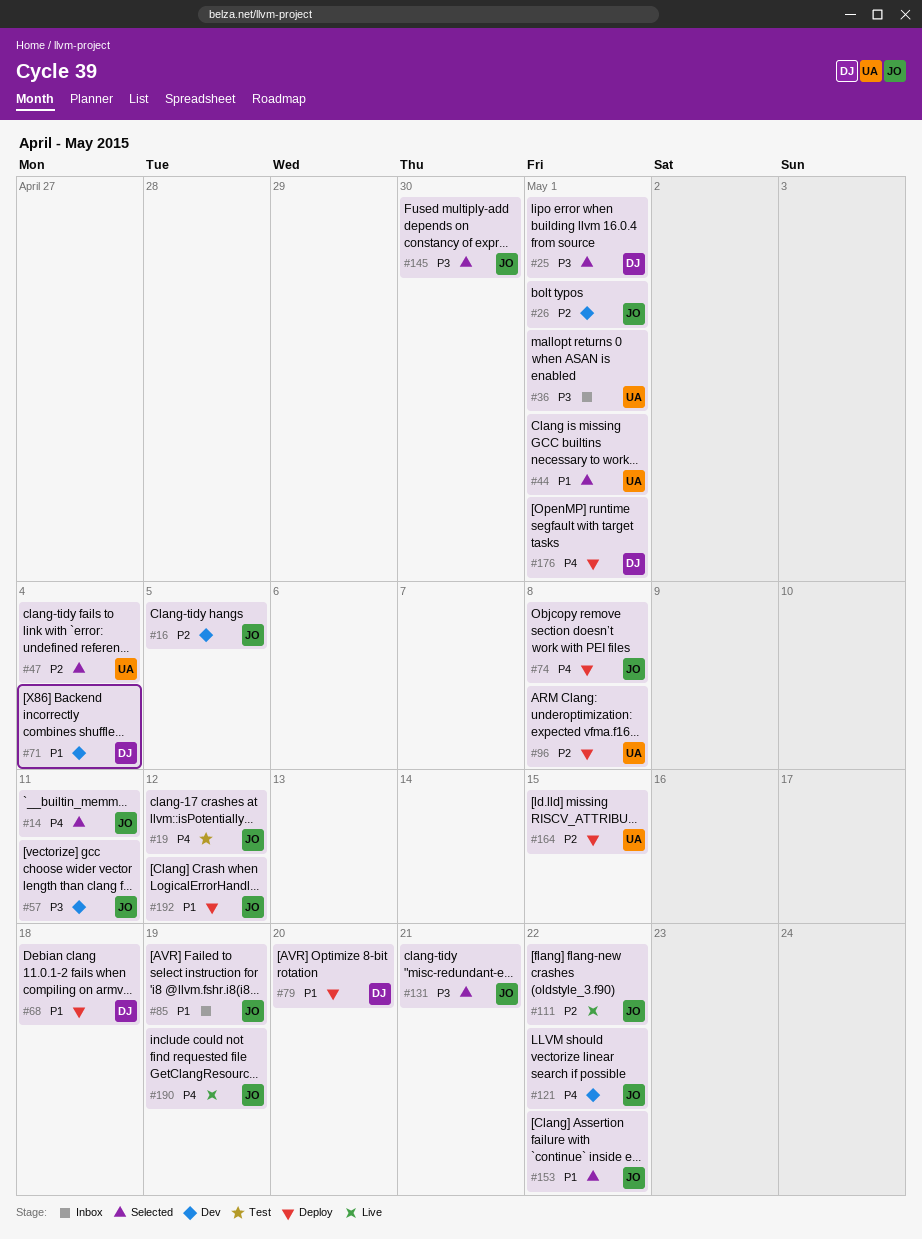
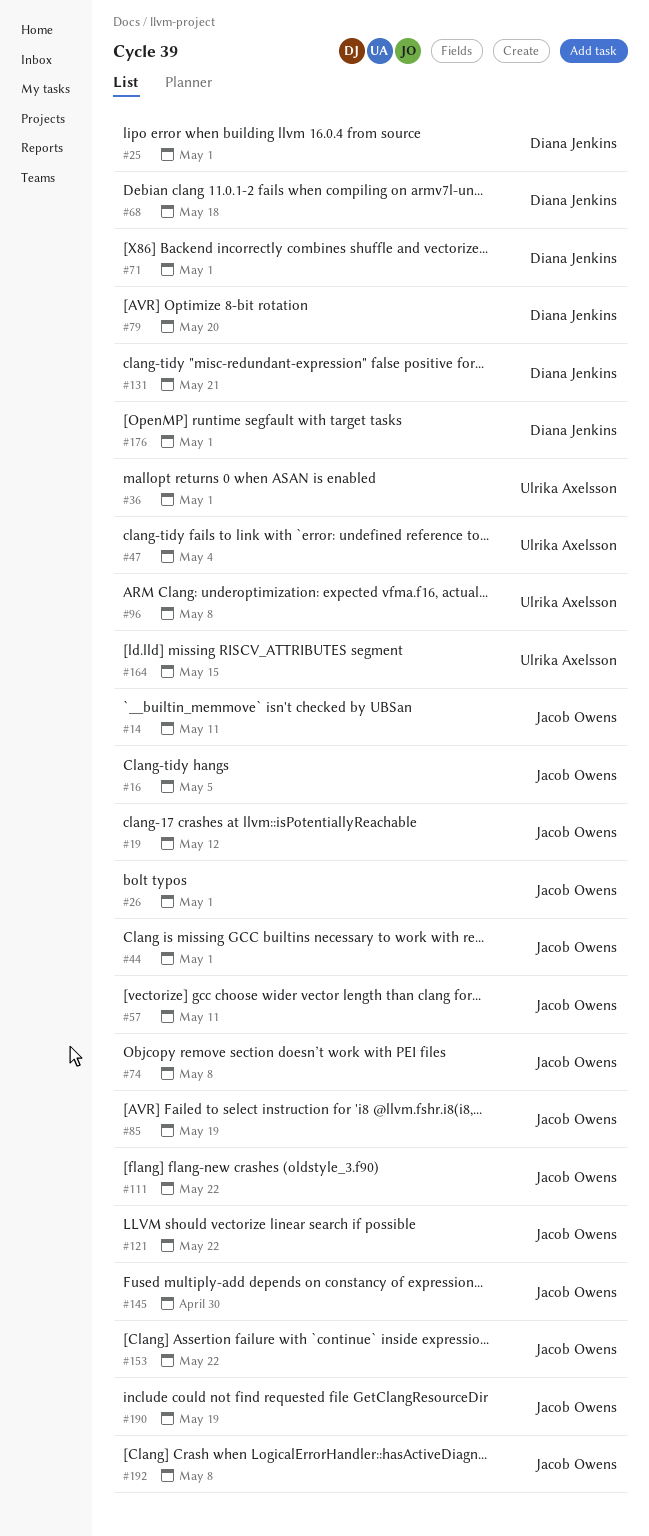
#44, owner: Ulrika Axelsson -> Jacob Owens
#71, due: May 4 -> May 1
#131, owner: Jacob Owens -> Diana Jenkins
#192, due: May 12 -> May 8

